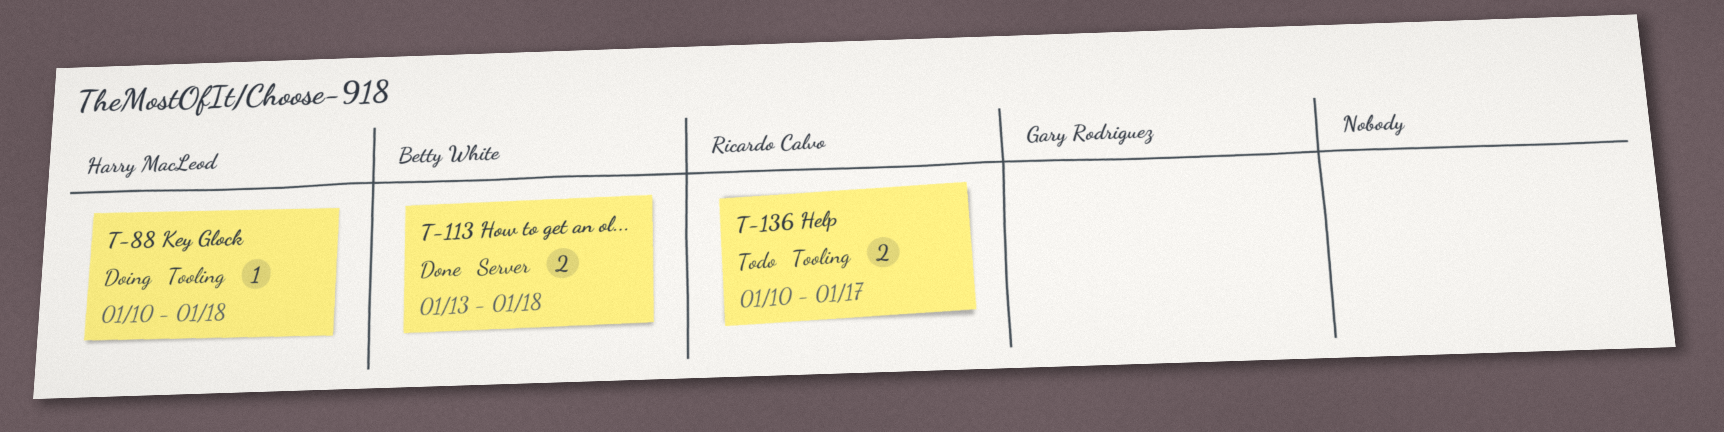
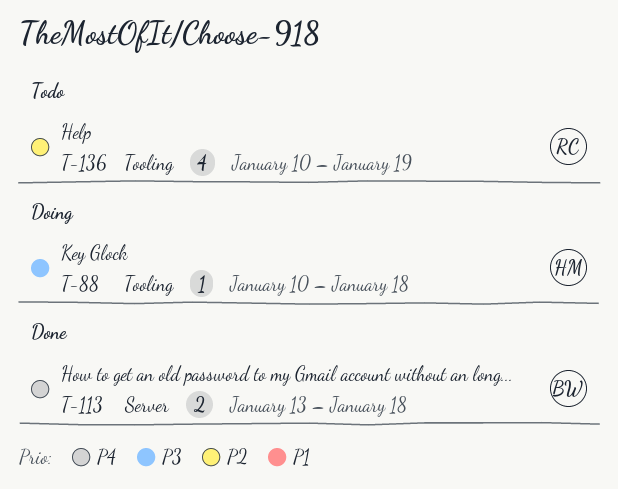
T-136, estimate: 2 -> 4
T-136, due: Jan 17 -> Jan 19

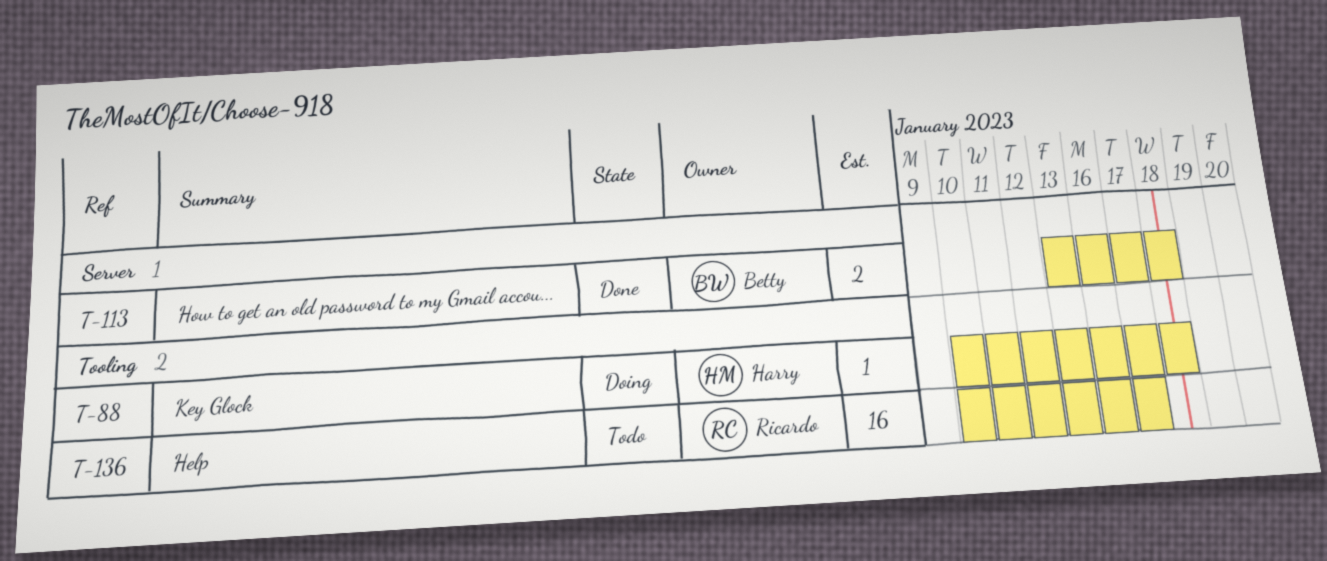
T-136, estimate: 4 -> 16
T-136, due: Jan 19 -> Jan 17

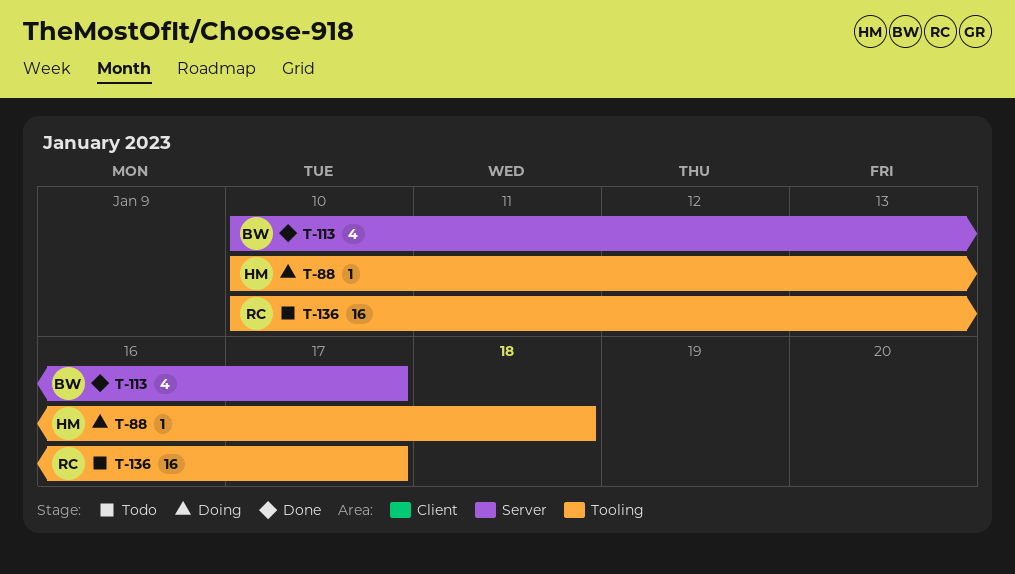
T-113, estimate: 2 -> 4
T-113, start: Jan 13 -> Jan 10
T-113, due: Jan 18 -> Jan 17

